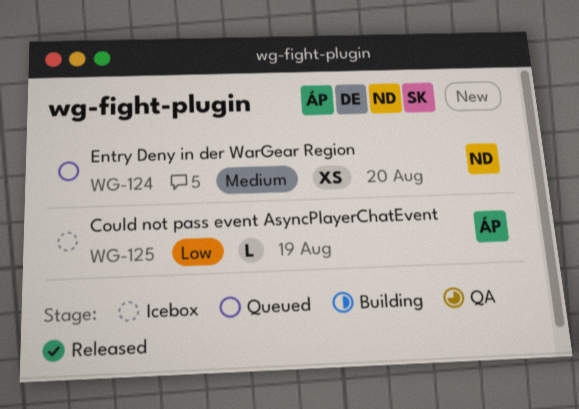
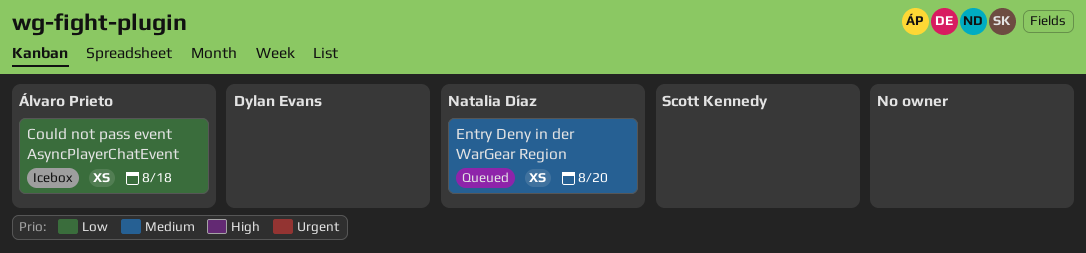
Could not pass event AsyncPlayerChatEvent, estimate: L -> XS
Could not pass event AsyncPlayerChatEvent, due: Aug 19 -> Aug 18

